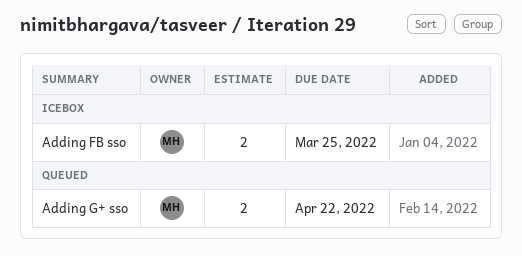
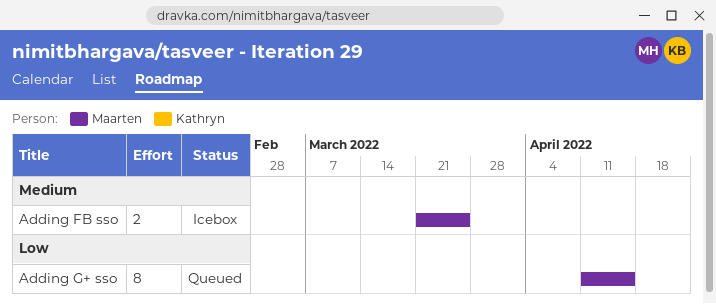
Adding G+ sso, estimate: 2 -> 8
Adding G+ sso, due: Apr 22 -> Apr 15

